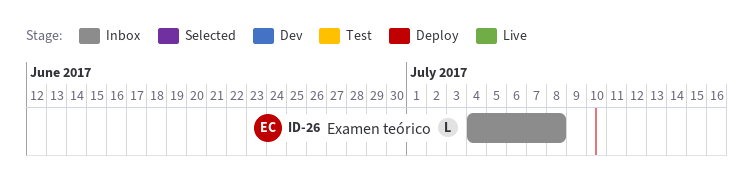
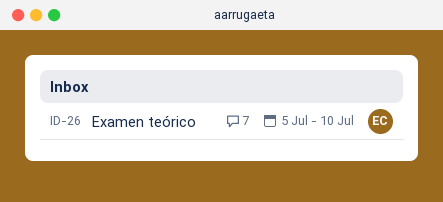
ID-26, start: Jul 4 -> Jul 5
ID-26, due: Jul 8 -> Jul 10

